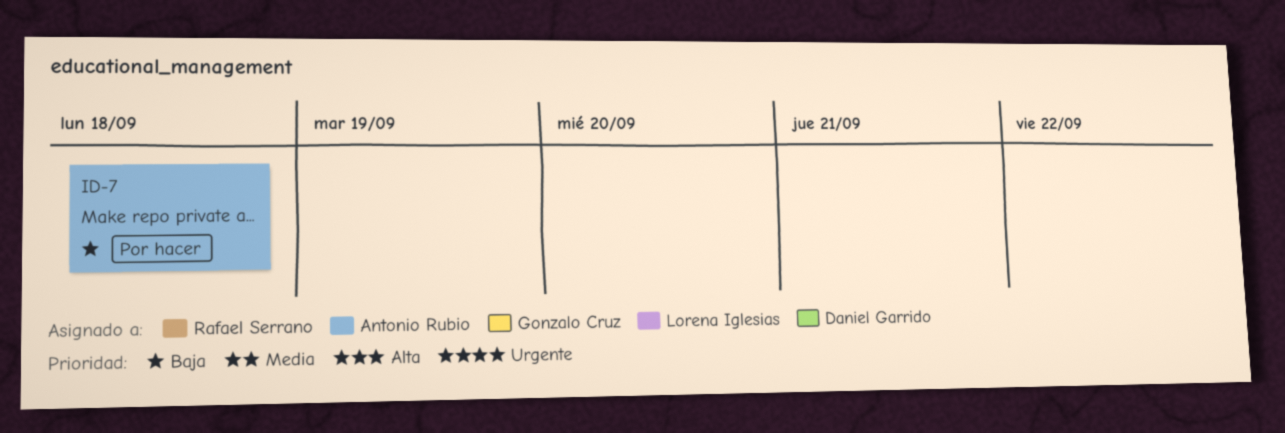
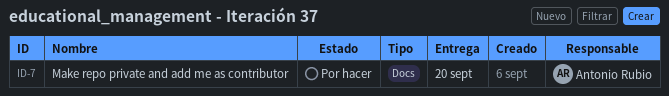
ID-7, due: Sep 18 -> Sep 20

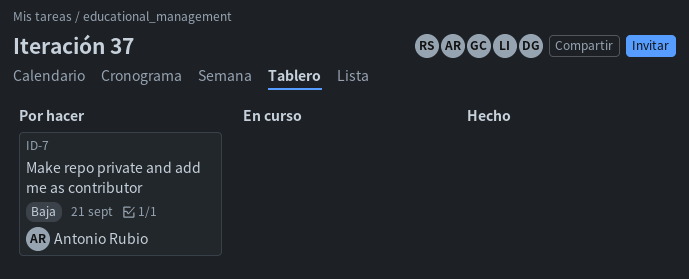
ID-7, due: Sep 20 -> Sep 21

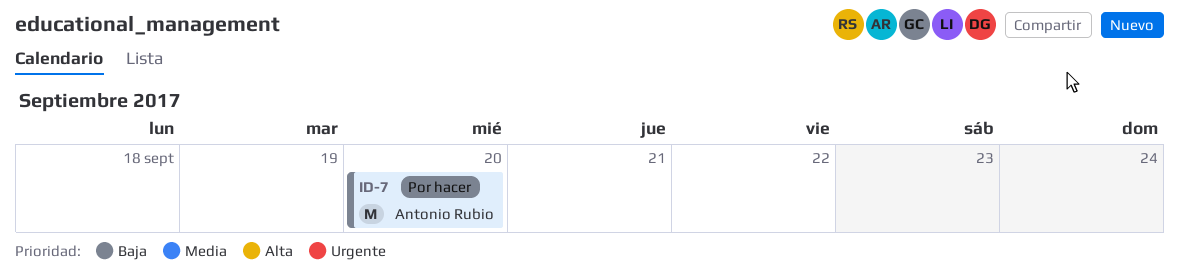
ID-7, due: Sep 21 -> Sep 20

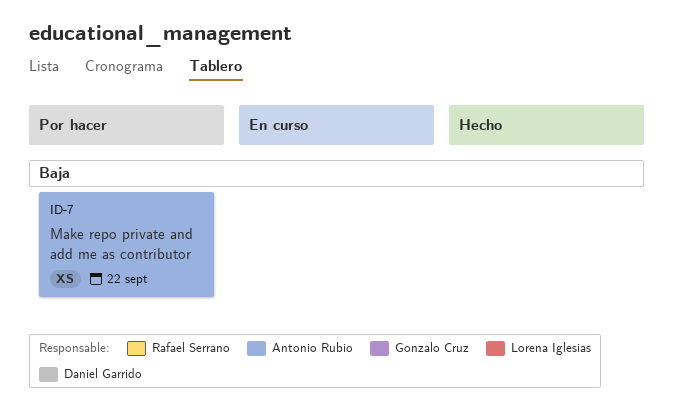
ID-7, estimate: M -> XS
ID-7, due: Sep 20 -> Sep 22

